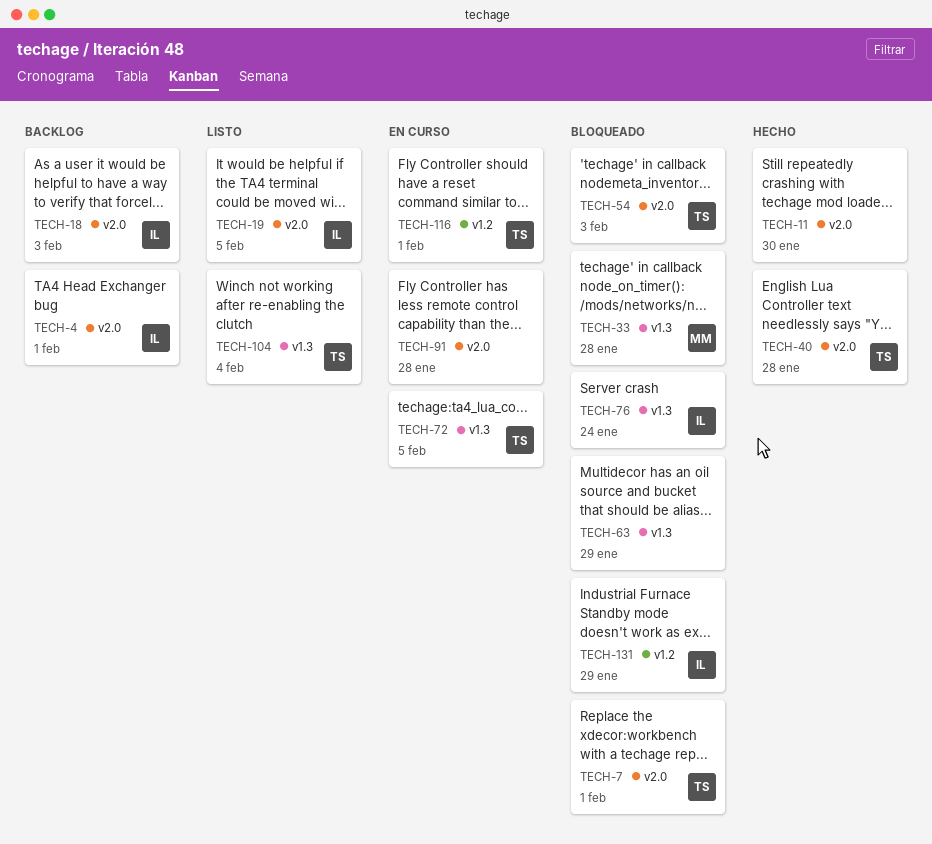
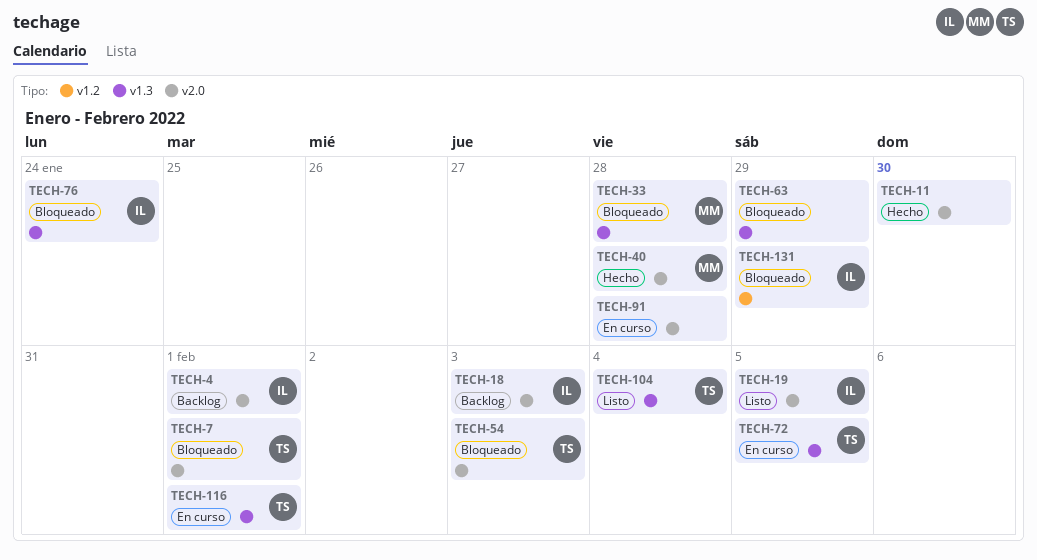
TECH-40, owner: TS -> MM
TECH-116, label: v1.2 -> v1.3

